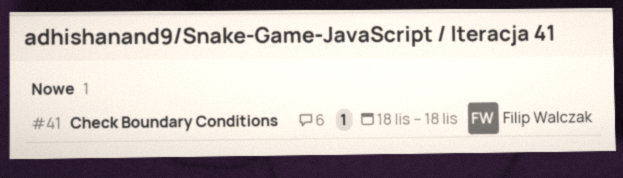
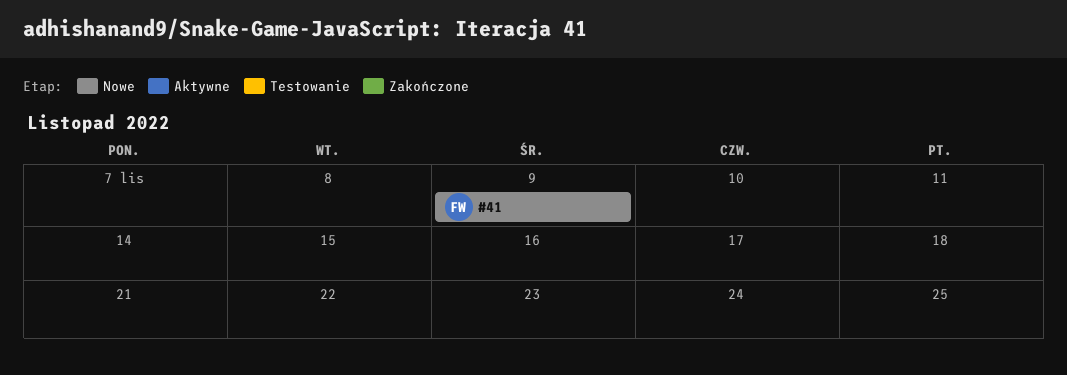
#41, start: Nov 18 -> Nov 9
#41, due: Nov 18 -> Nov 9

